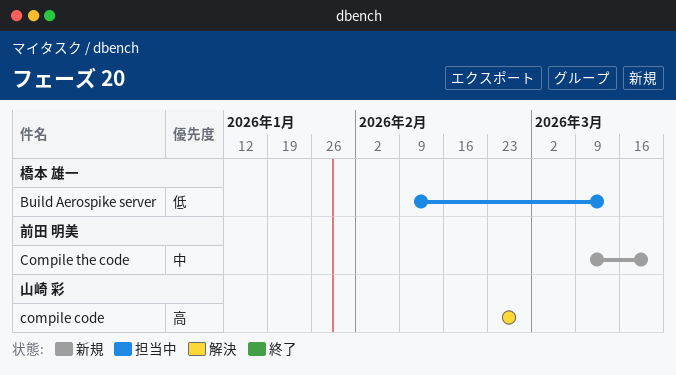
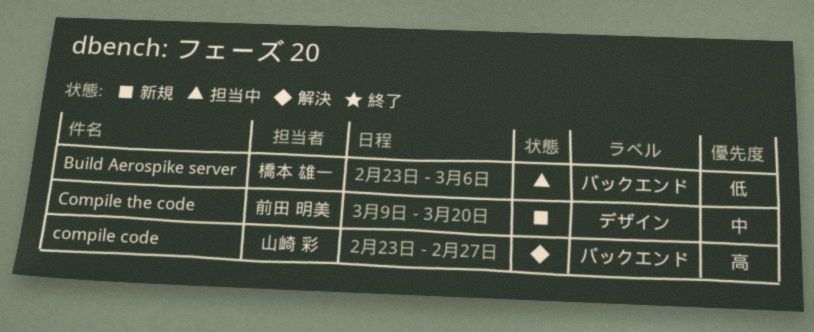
Build Aerospike server, start: Feb 9 -> Feb 23
Build Aerospike server, due: Mar 13 -> Mar 6

